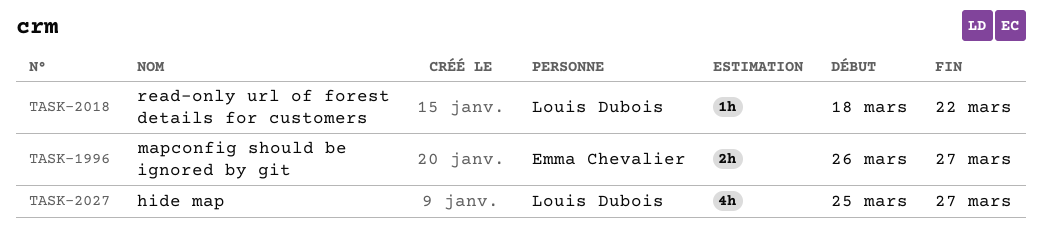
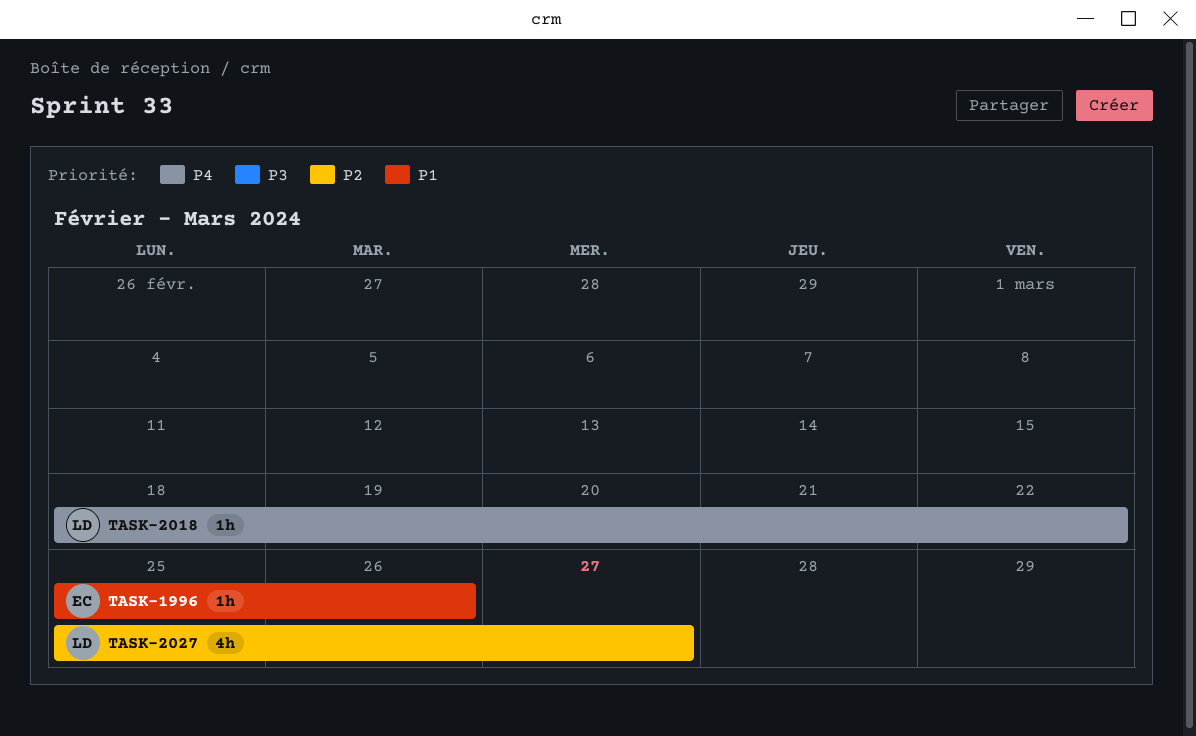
TASK-1996, estimate: 2h -> 1h
TASK-1996, start: Mar 26 -> Mar 25
TASK-1996, due: Mar 27 -> Mar 26

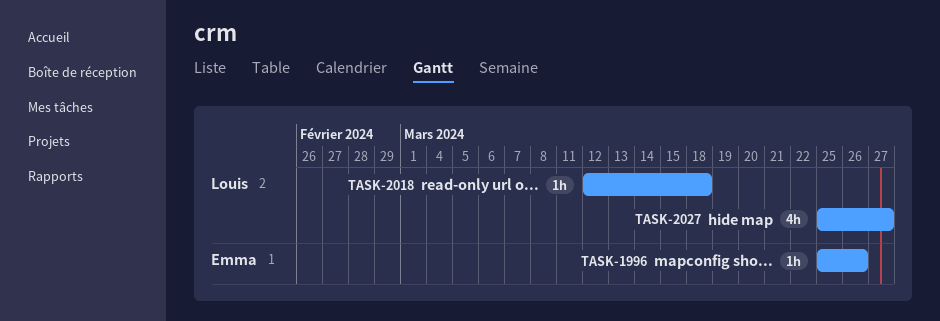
TASK-2018, start: Mar 18 -> Mar 12
TASK-2018, due: Mar 22 -> Mar 18

